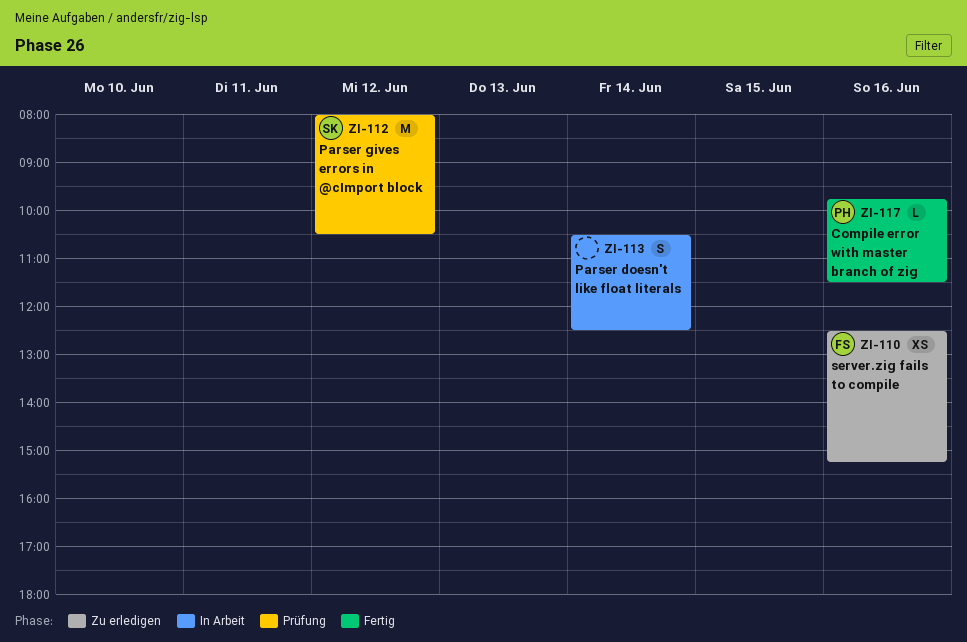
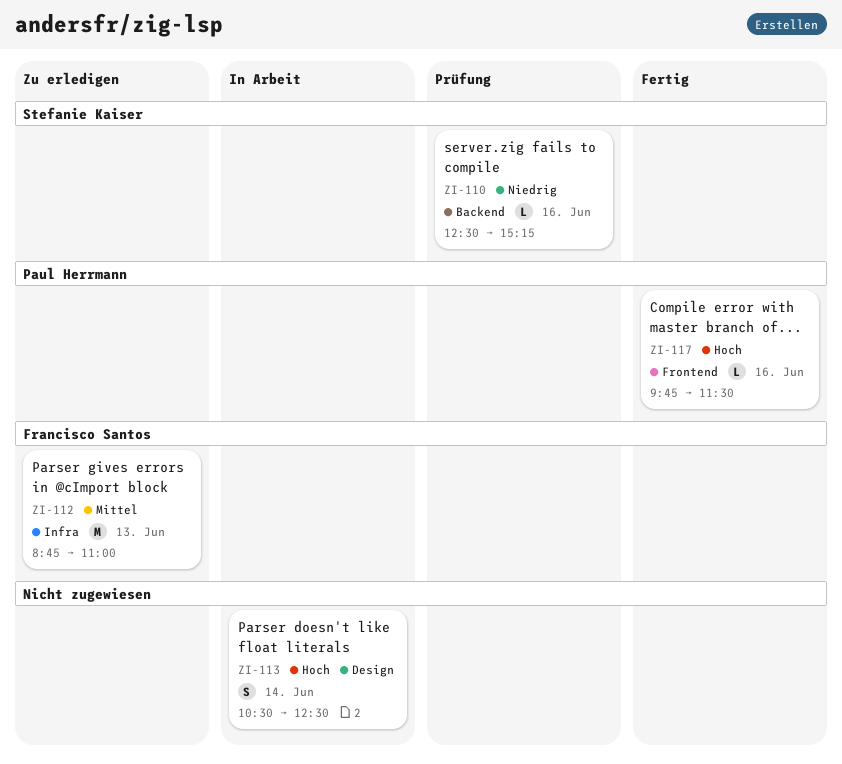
ZI-110, status: Zu erledigen -> Prüfung
ZI-110, owner: Francisco Santos -> Stefanie Kaiser
ZI-110, estimate: XS -> L
ZI-112, status: Prüfung -> Zu erledigen
ZI-112, owner: Stefanie Kaiser -> Francisco Santos
ZI-112, day: Jun 12 -> Jun 13
ZI-112, begins: 08:00 -> 08:45
ZI-112, ends: 10:30 -> 11:00

